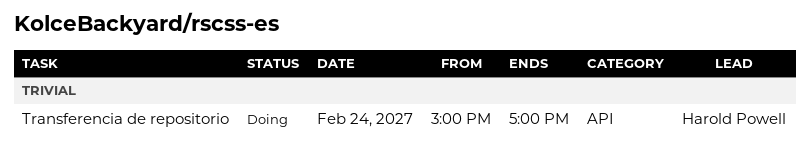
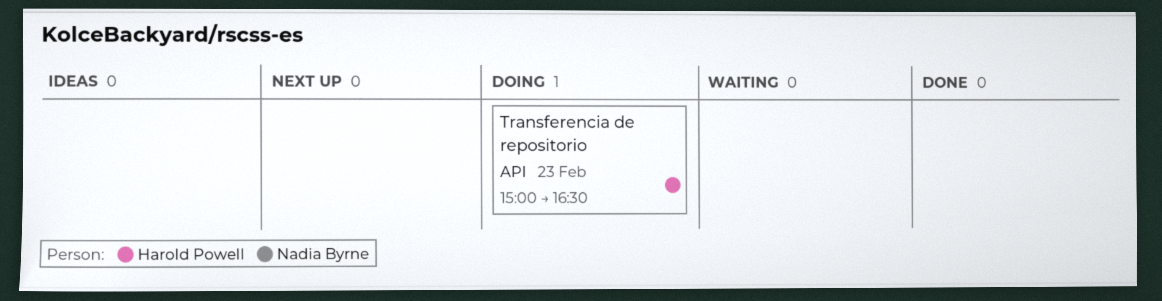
Transferencia de repositorio, day: Feb 24 -> Feb 23
Transferencia de repositorio, ends: 17:00 -> 16:30

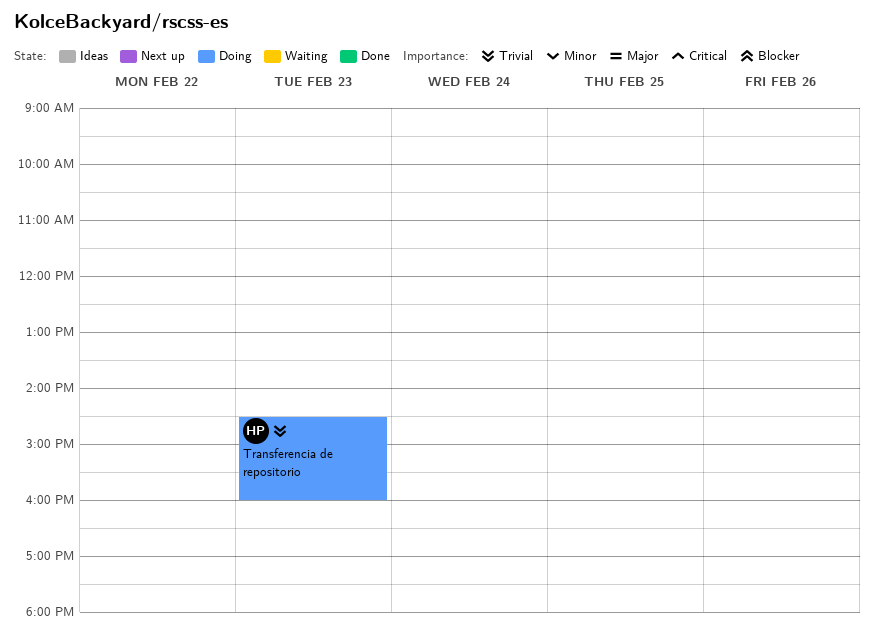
Transferencia de repositorio, begins: 15:00 -> 14:30
Transferencia de repositorio, ends: 16:30 -> 16:00

